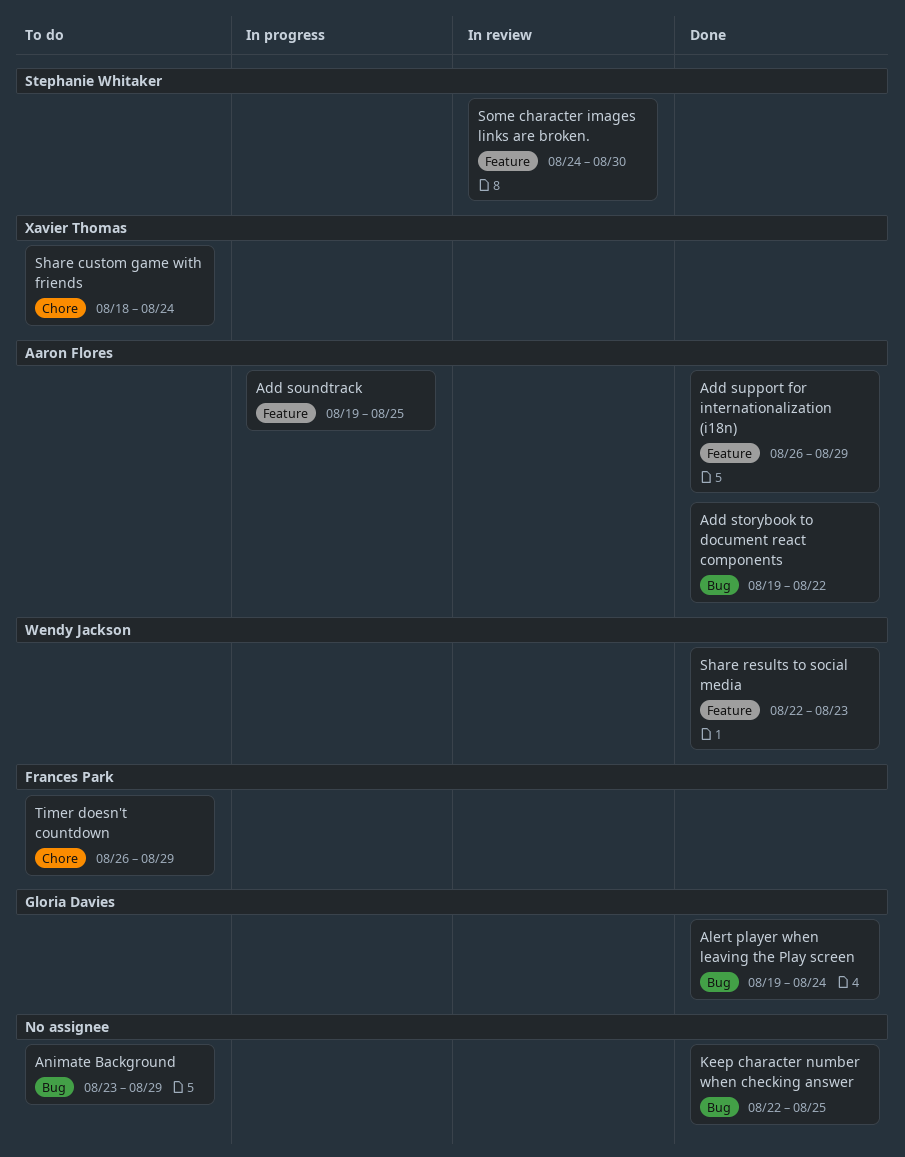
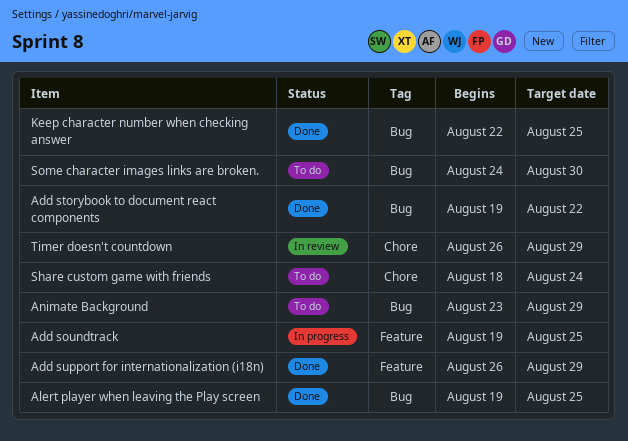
Alert player when leaving the Play screen, due: Aug 24 -> Aug 25
Share results to social media: present -> none
Some character images links are broken., status: In review -> To do
Some character images links are broken., label: Feature -> Bug
Timer doesn't countdown, status: To do -> In review

